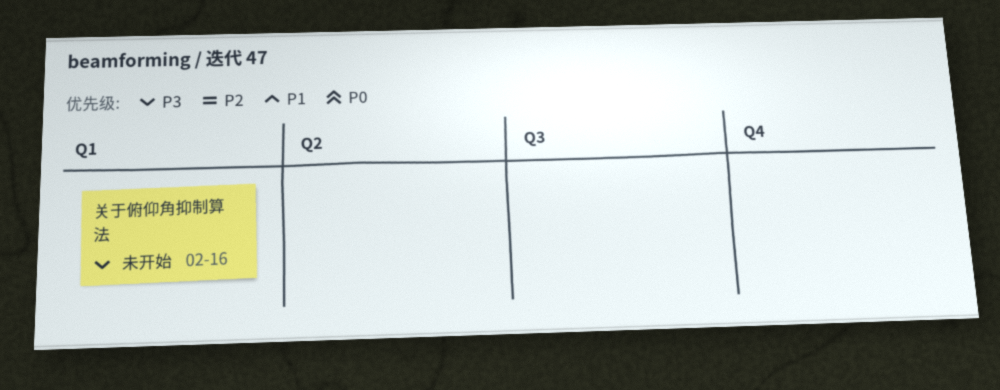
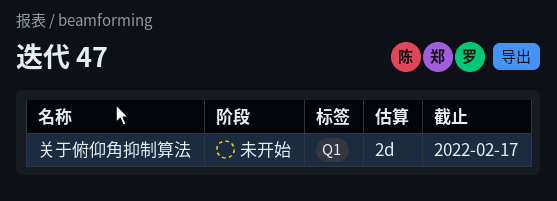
关于俯仰角抑制算法, due: Feb 16 -> Feb 17

